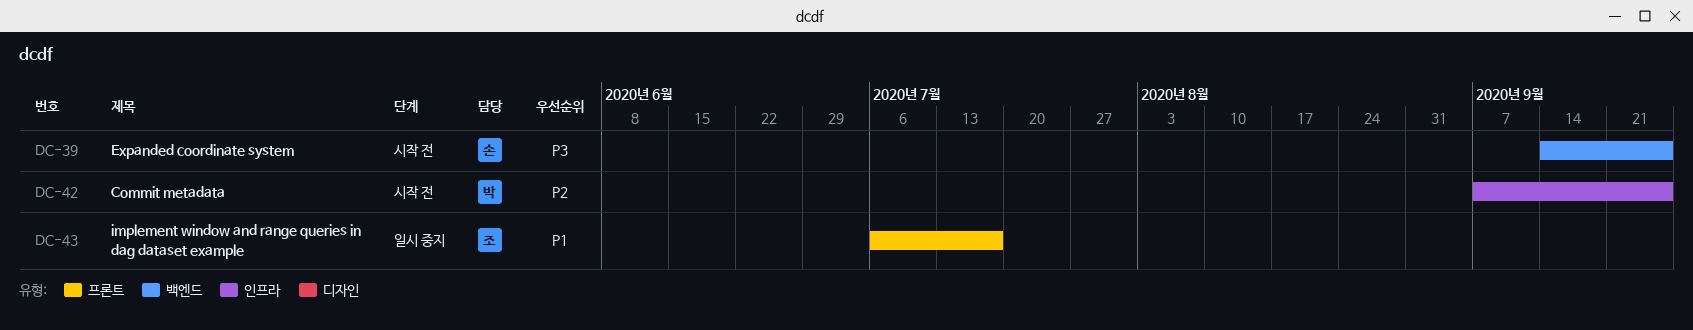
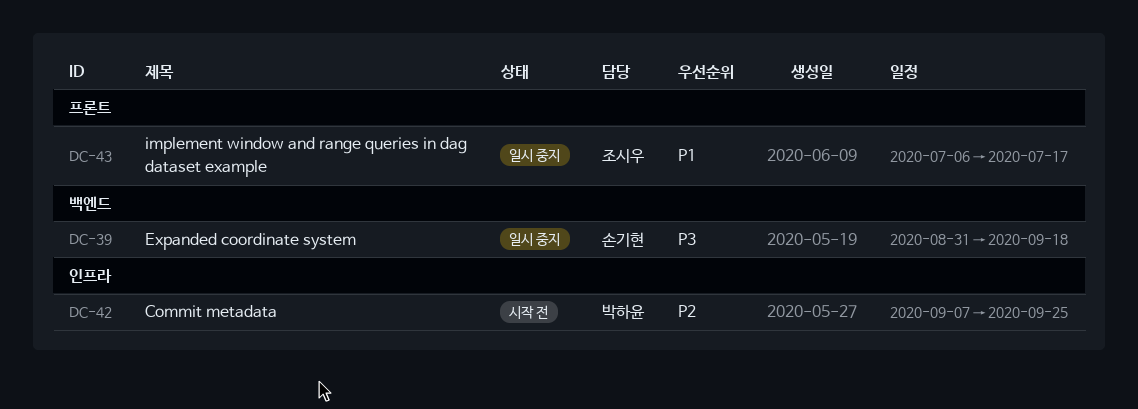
DC-39, status: 시작 전 -> 일시 중지
DC-39, start: Sep 14 -> Aug 31
DC-39, due: Sep 25 -> Sep 18

